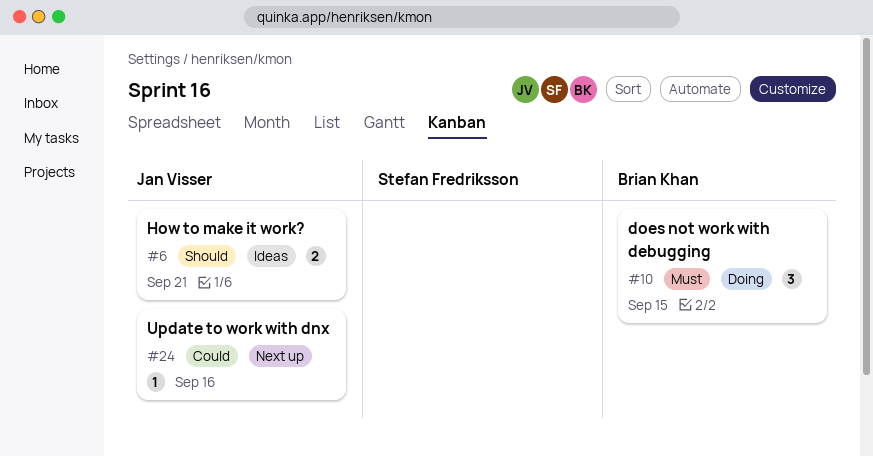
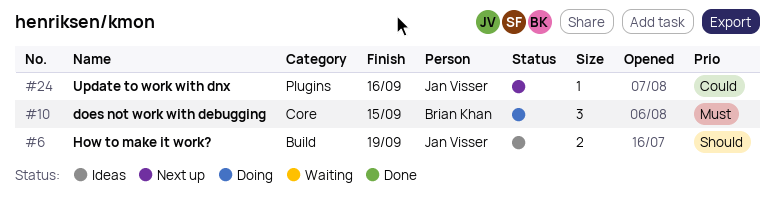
#6, due: Sep 21 -> Sep 19

